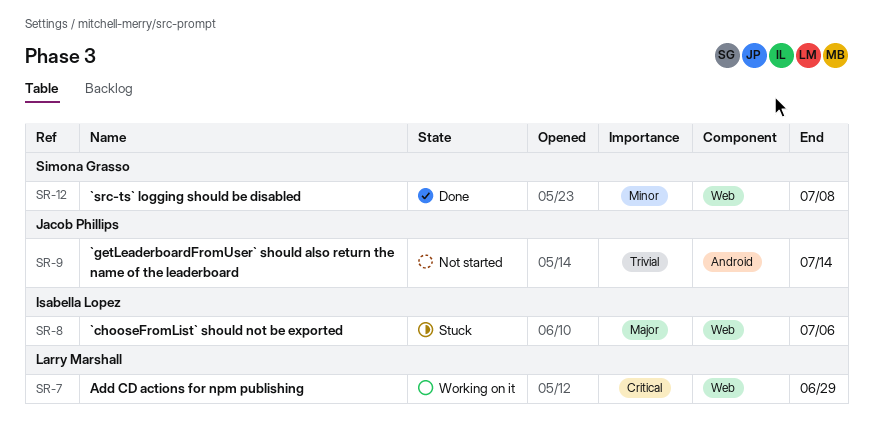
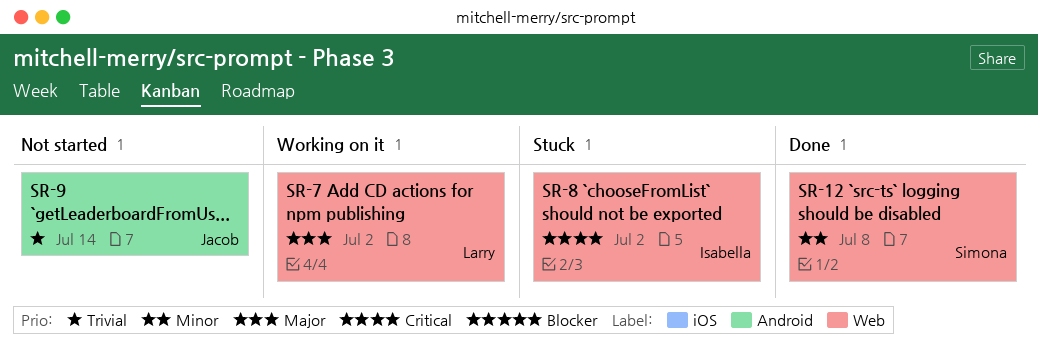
SR-7, priority: Critical -> Major
SR-7, due: Jun 29 -> Jul 2
SR-8, priority: Major -> Critical
SR-8, due: Jul 6 -> Jul 2

